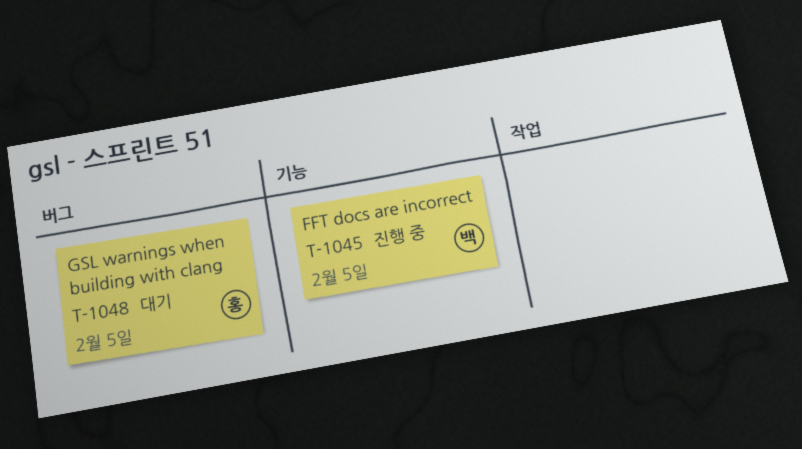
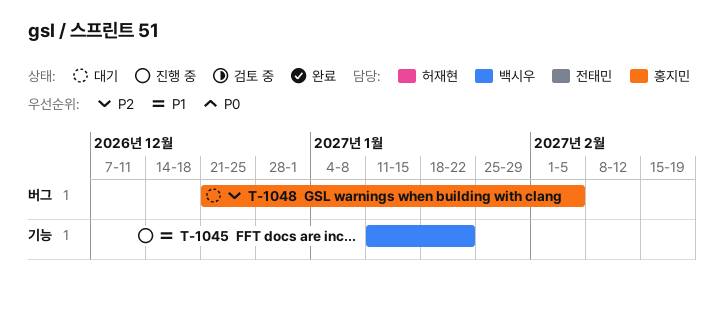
T-1045, due: Feb 5 -> Jan 22

